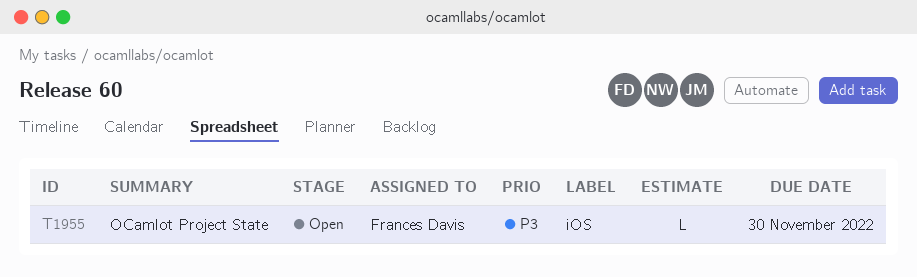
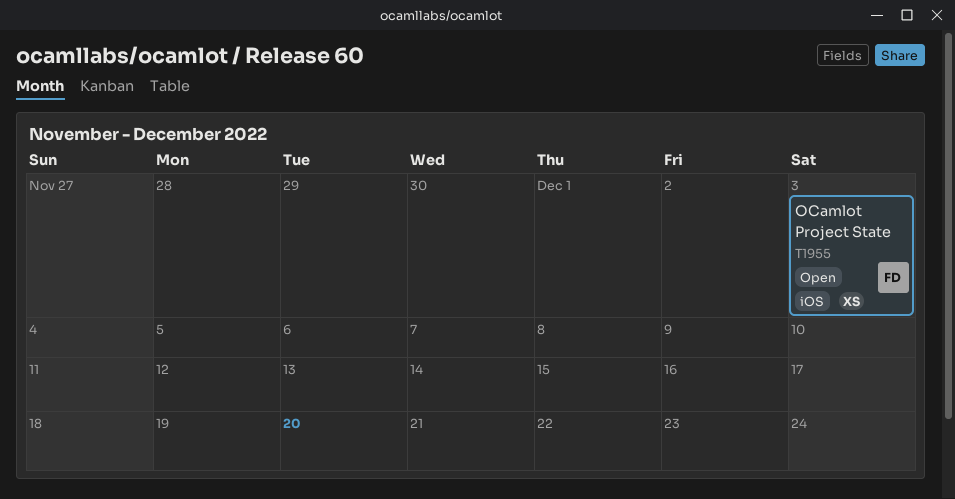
T1955, estimate: L -> XS
T1955, due: Nov 30 -> Dec 3

